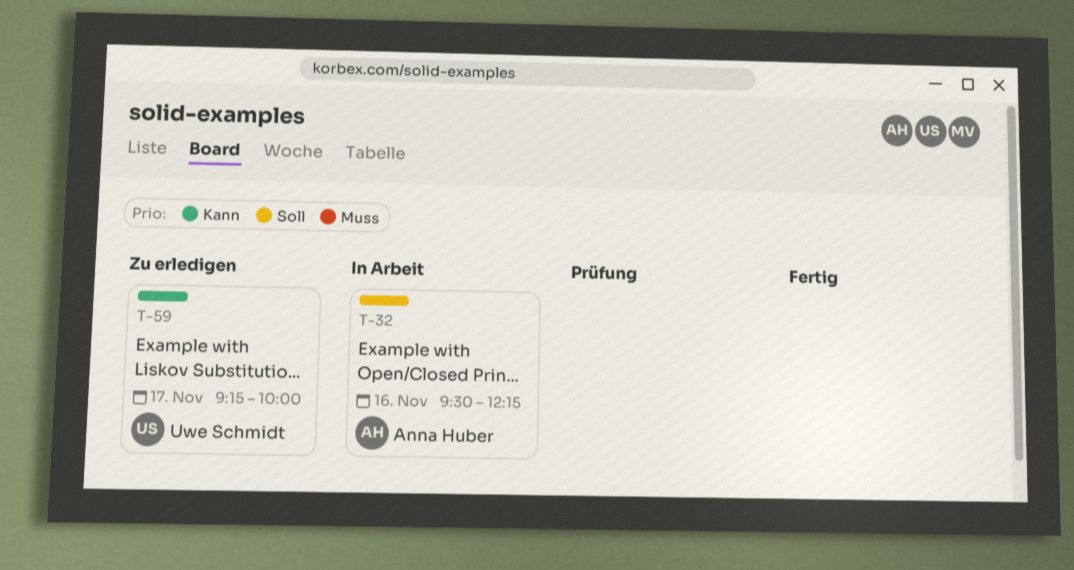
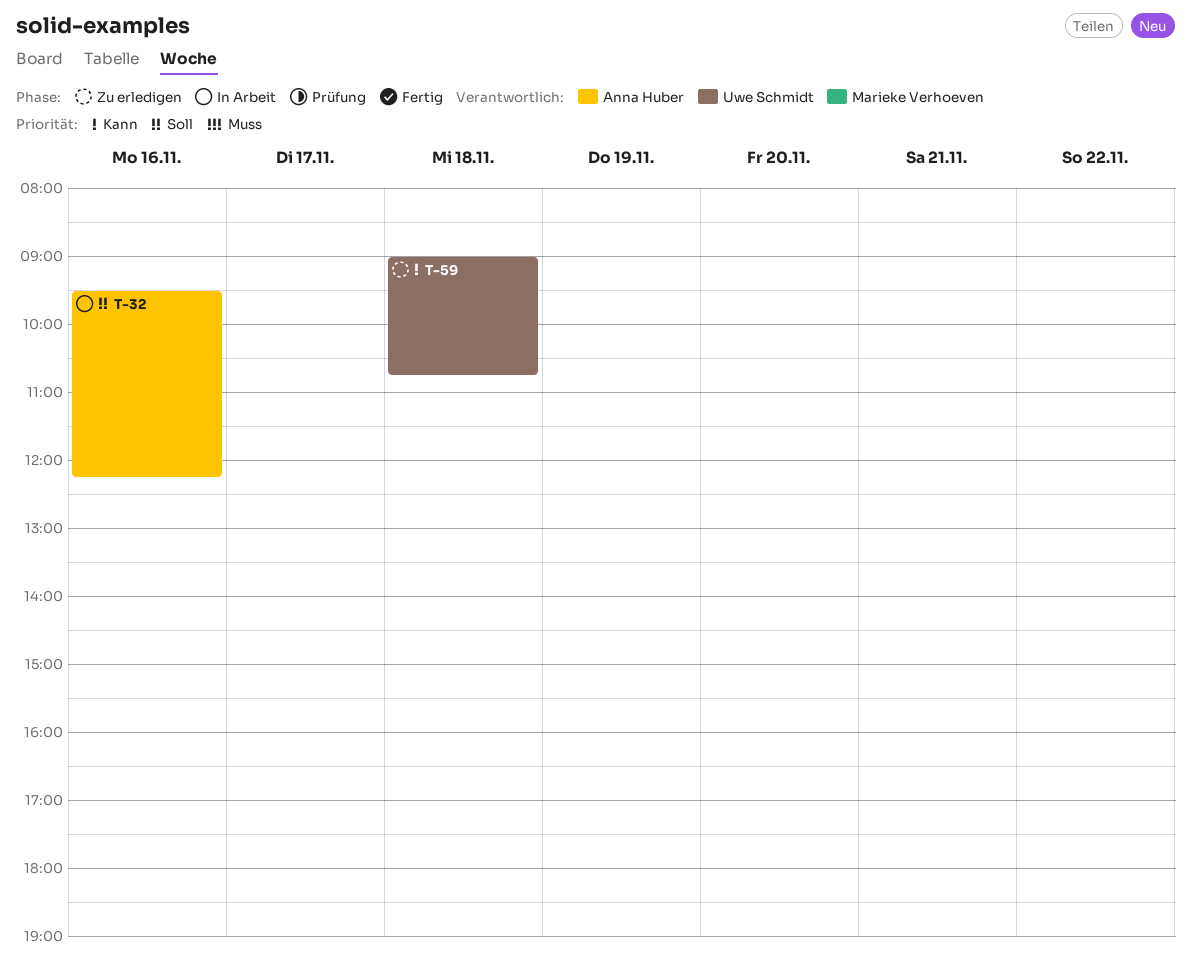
T-59, day: Nov 17 -> Nov 18
T-59, begins: 09:15 -> 09:00
T-59, ends: 10:00 -> 10:45

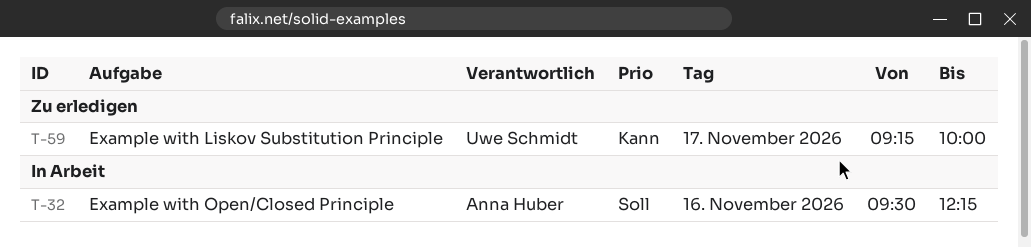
T-59, day: Nov 18 -> Nov 17
T-59, begins: 09:00 -> 09:15
T-59, ends: 10:45 -> 10:00

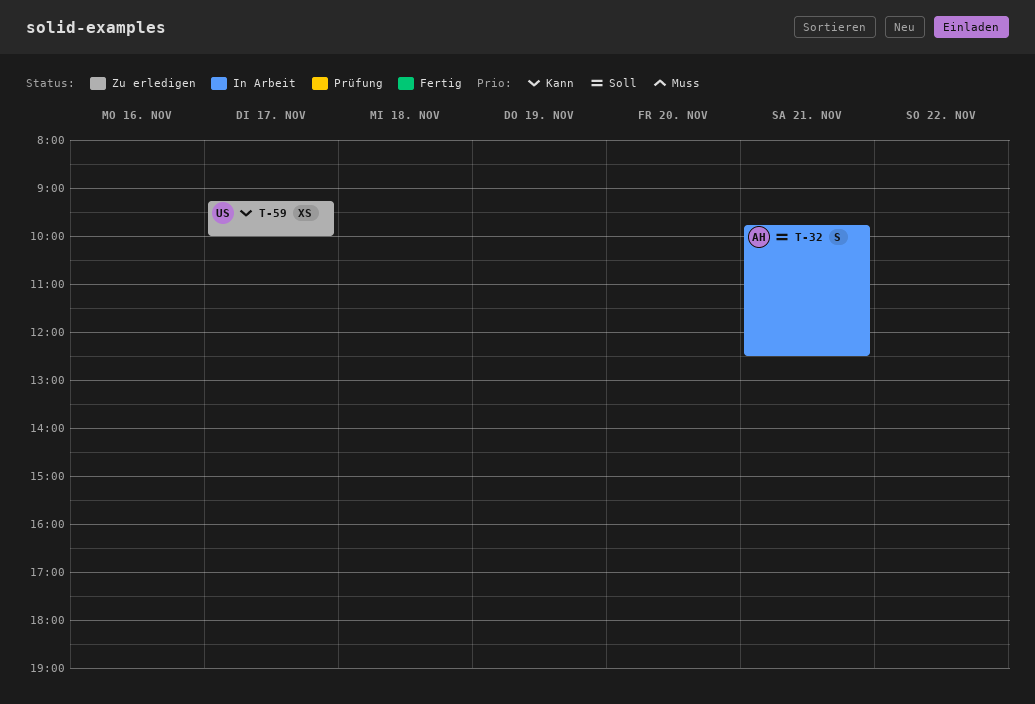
T-32, day: Nov 16 -> Nov 21
T-32, begins: 09:30 -> 09:45
T-32, ends: 12:15 -> 12:30

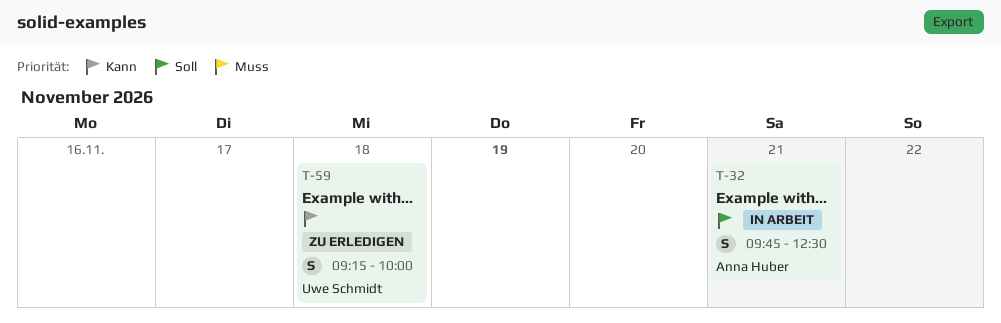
T-59, estimate: XS -> S
T-59, day: Nov 17 -> Nov 18

